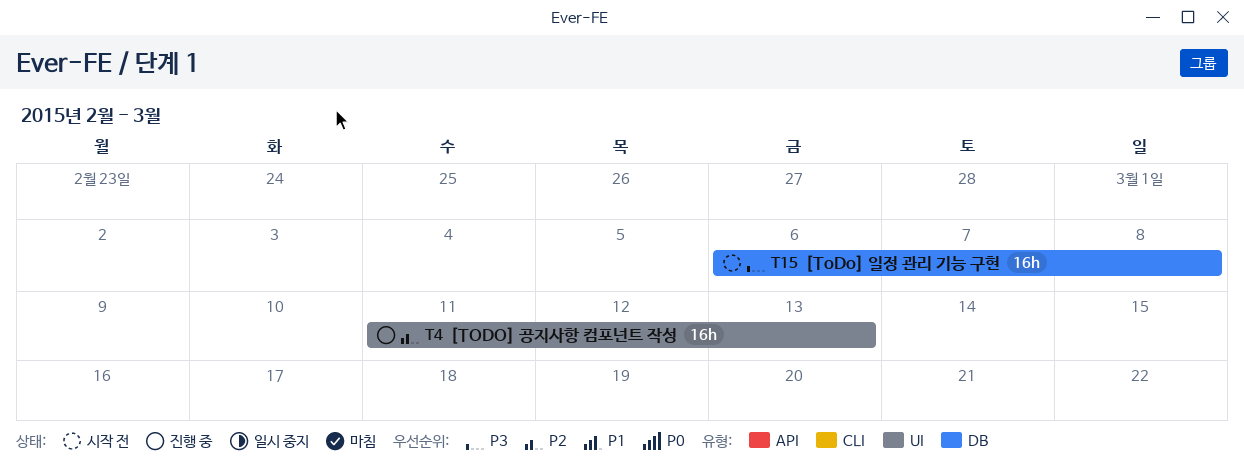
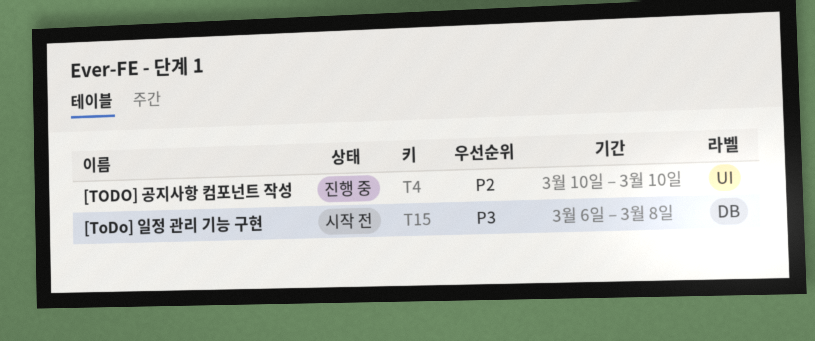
T4, start: Mar 11 -> Mar 10
T4, due: Mar 13 -> Mar 10

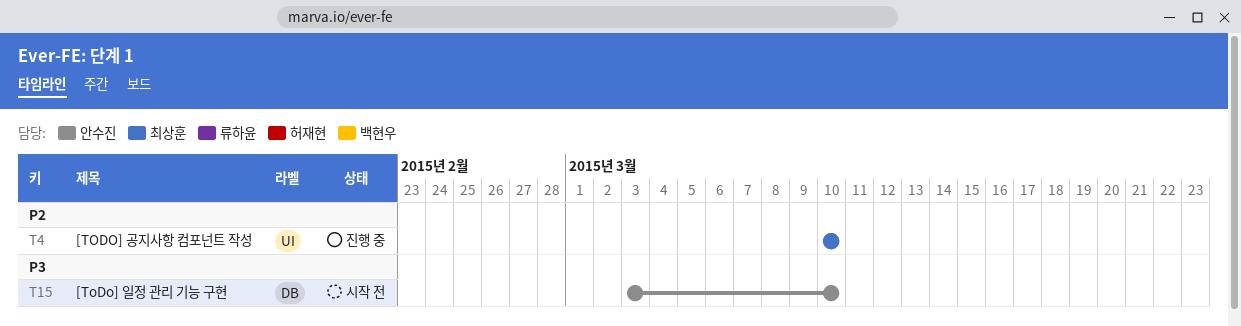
T15, start: Mar 6 -> Mar 3
T15, due: Mar 8 -> Mar 10

